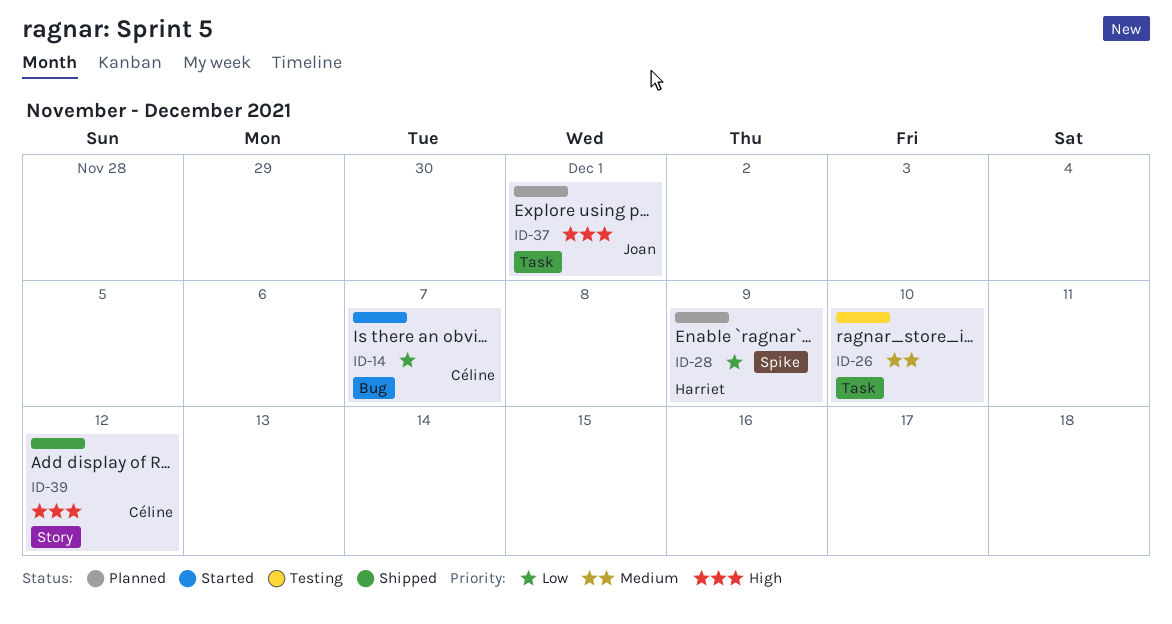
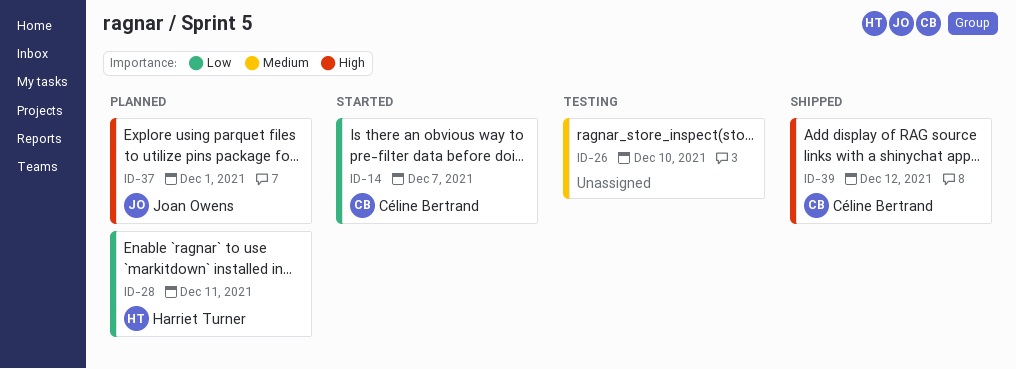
ID-28, due: Dec 9 -> Dec 11

